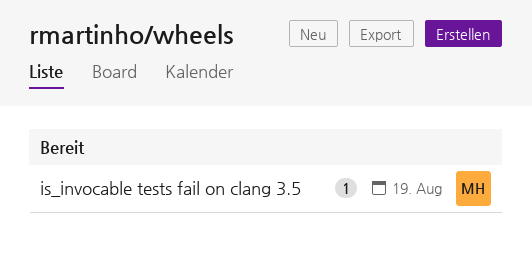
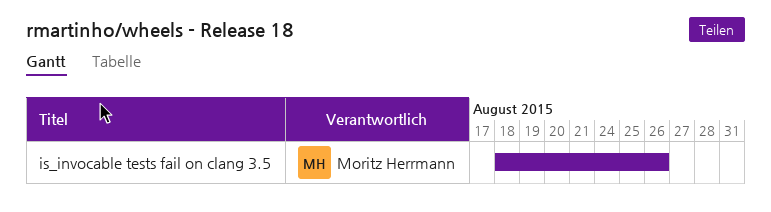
is_invocable tests fail on clang 3.5, due: Aug 19 -> Aug 26

